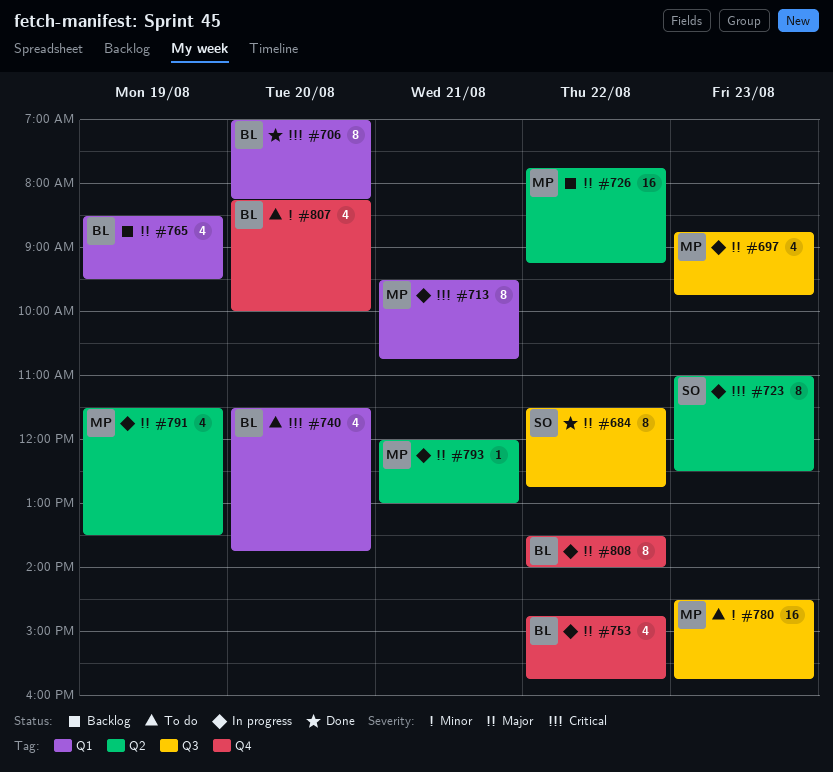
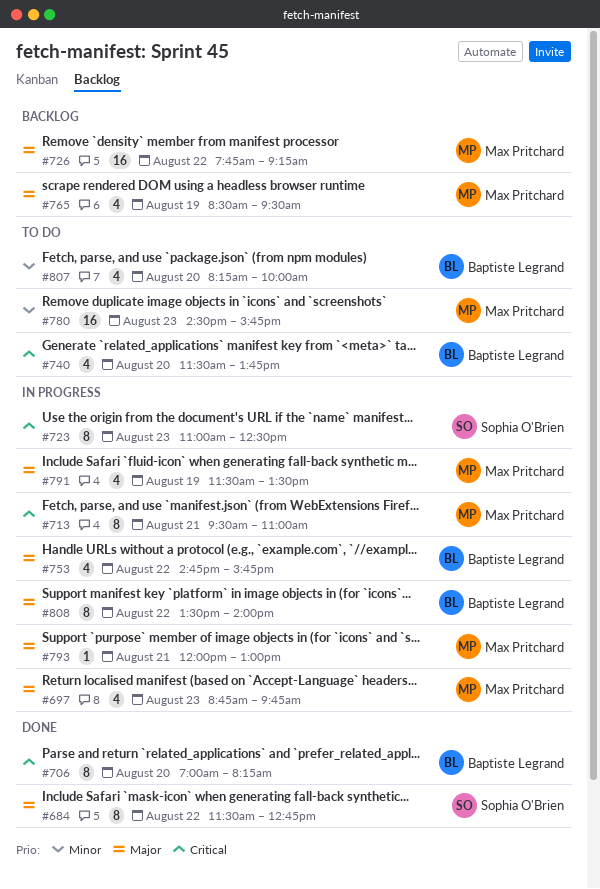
#713, ends: 10:45 -> 11:00
#765, owner: Baptiste Legrand -> Max Pritchard

